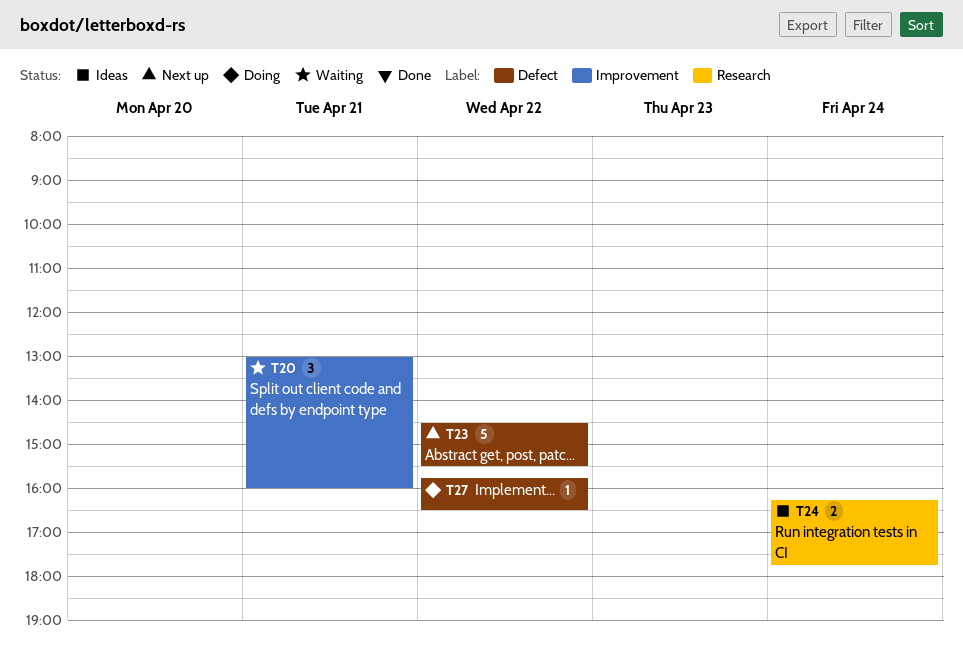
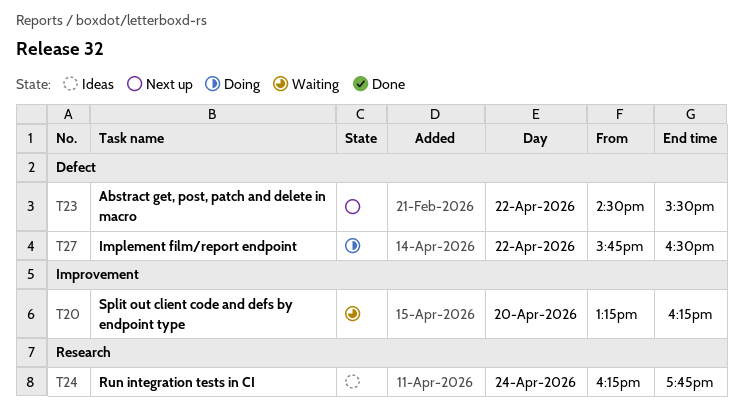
T20, day: Apr 21 -> Apr 20
T20, begins: 13:00 -> 13:15
T20, ends: 16:00 -> 16:15

